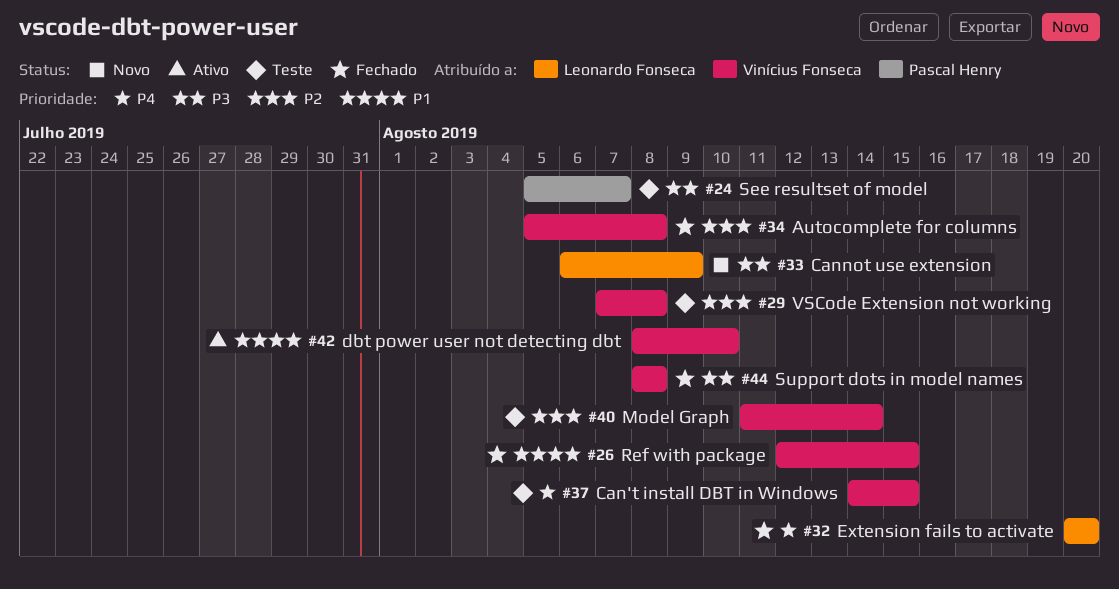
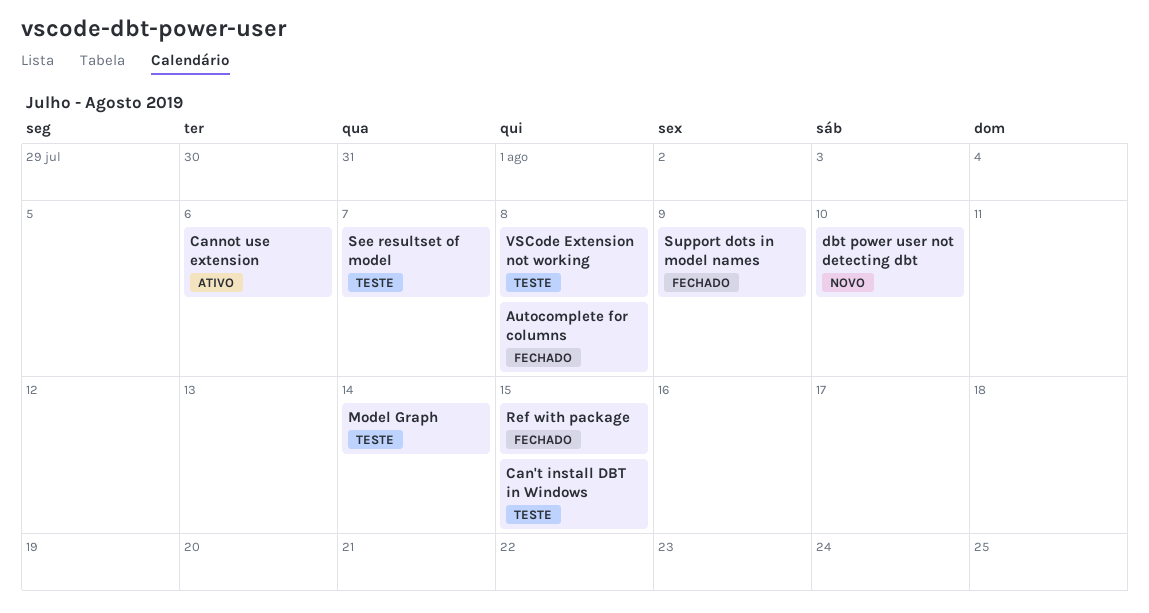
Cannot use extension, status: Novo -> Ativo
Cannot use extension, due: Aug 9 -> Aug 6
dbt power user not detecting dbt, status: Ativo -> Novo
Extension fails to activate: present -> none
Support dots in model names, due: Aug 8 -> Aug 9

